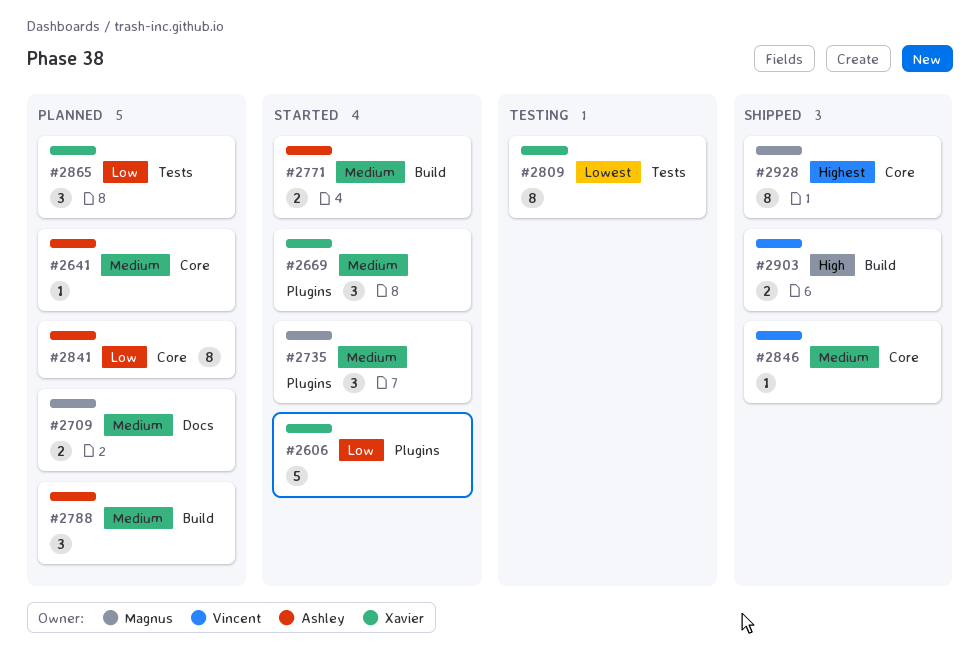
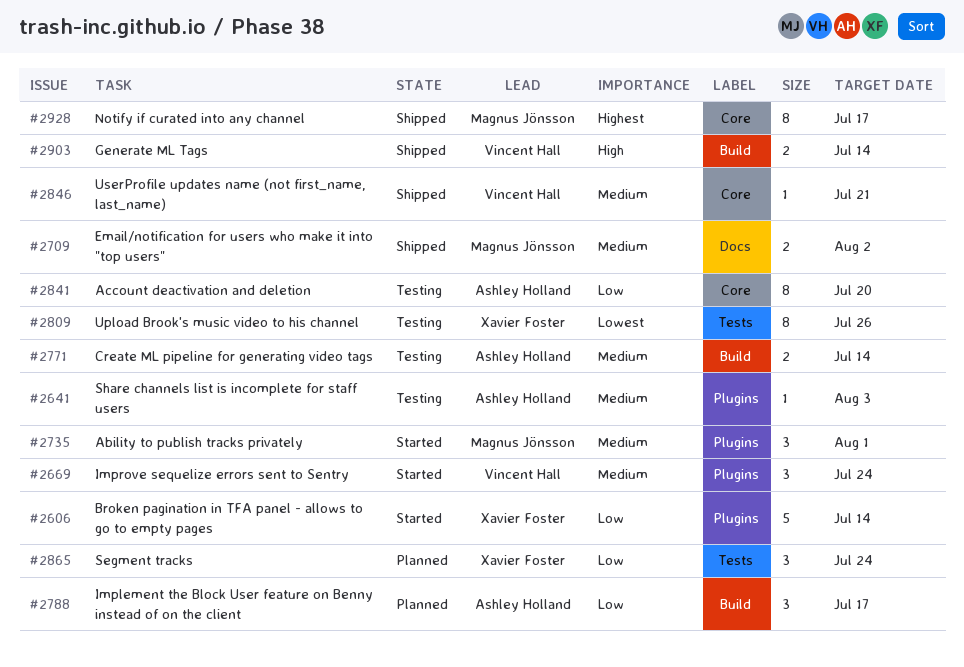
#2641, status: Planned -> Testing
#2641, label: Core -> Plugins
#2669, owner: Xavier Foster -> Vincent Hall
#2709, status: Planned -> Shipped
#2771, status: Started -> Testing
#2788, priority: Medium -> Low
#2841, status: Planned -> Testing

